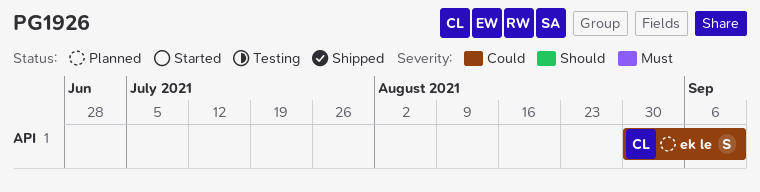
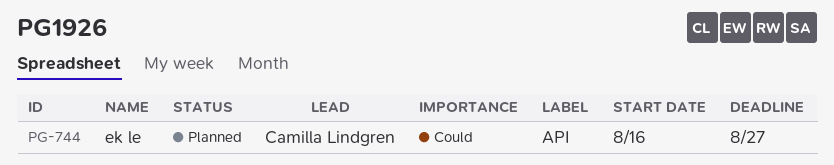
ek le, start: Aug 30 -> Aug 16
ek le, due: Sep 10 -> Aug 27

